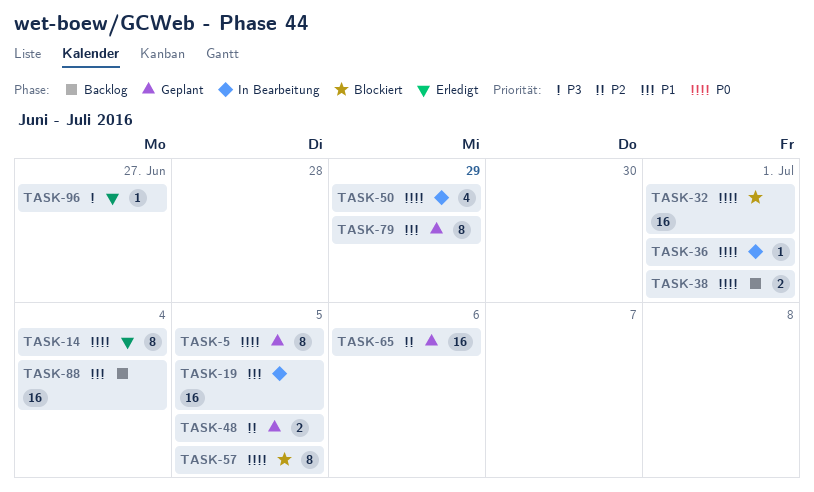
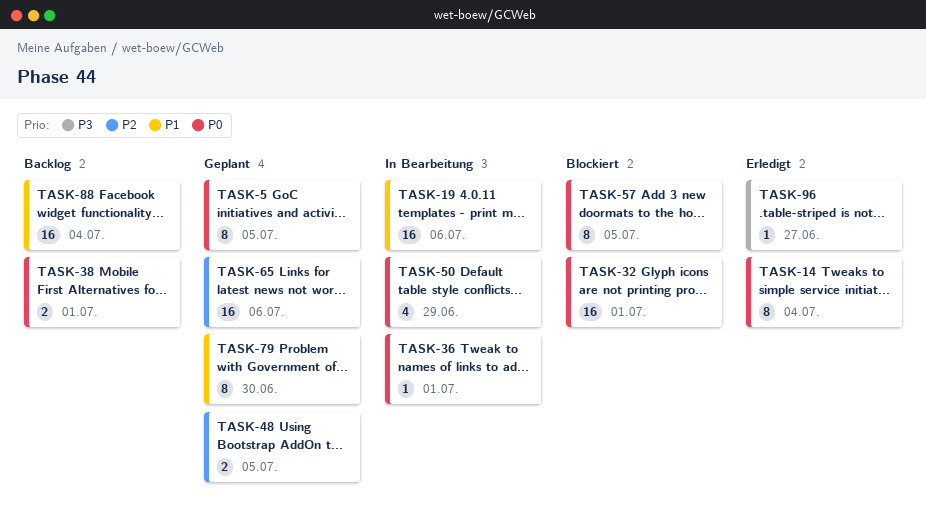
TASK-19, due: Jul 5 -> Jul 6
TASK-79, due: Jun 29 -> Jun 30

